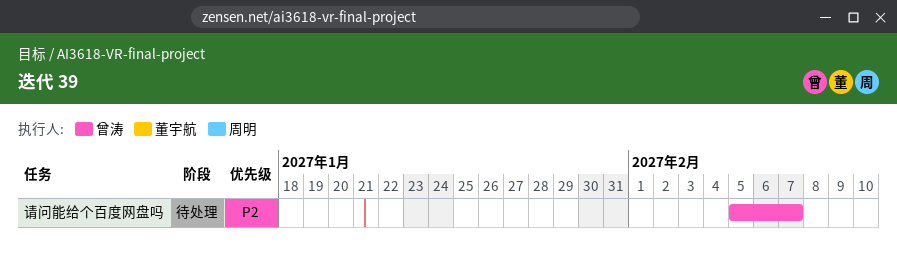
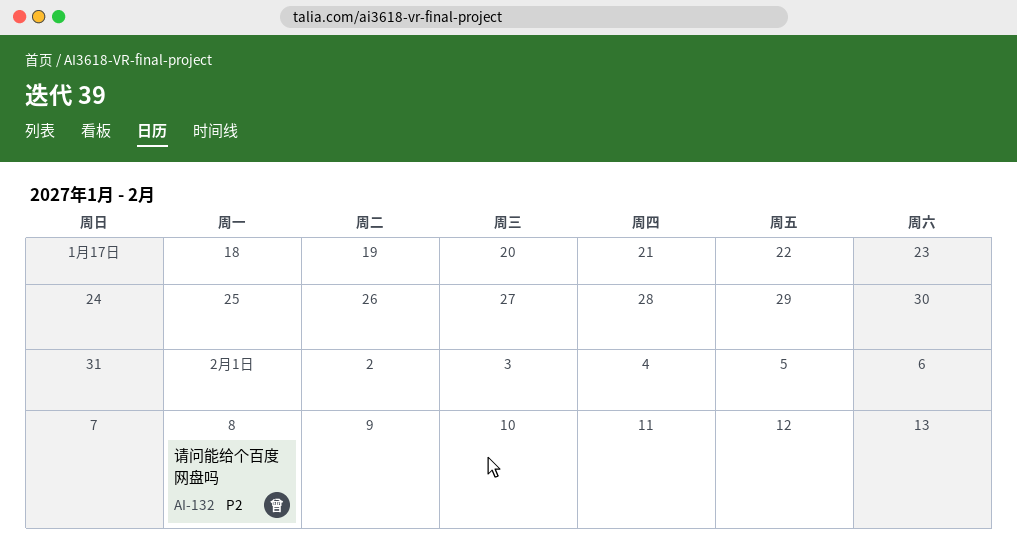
请问能给个百度网盘吗, due: Feb 7 -> Feb 8

